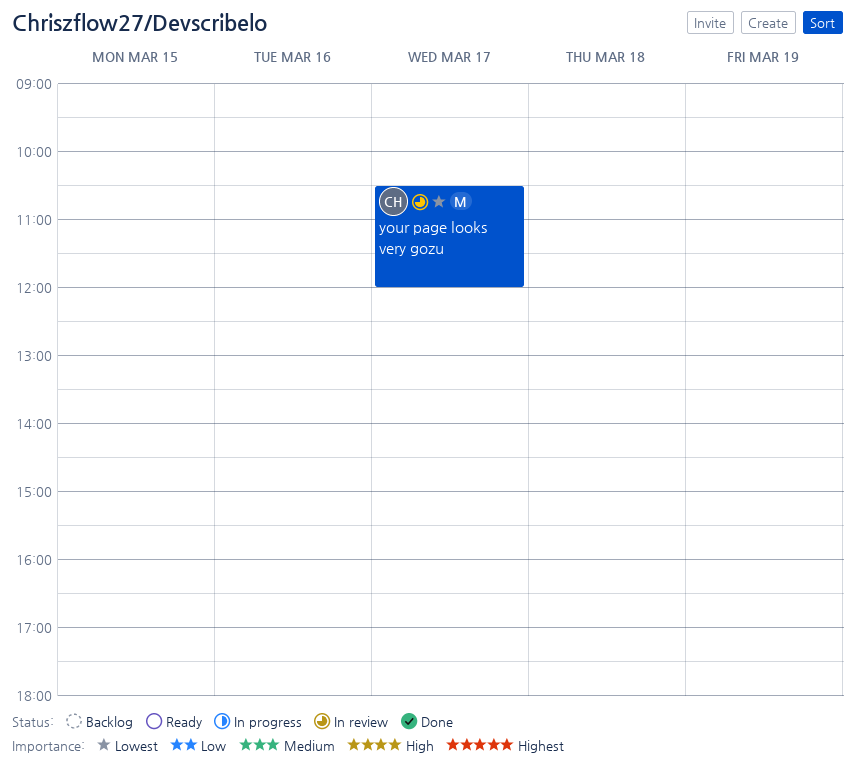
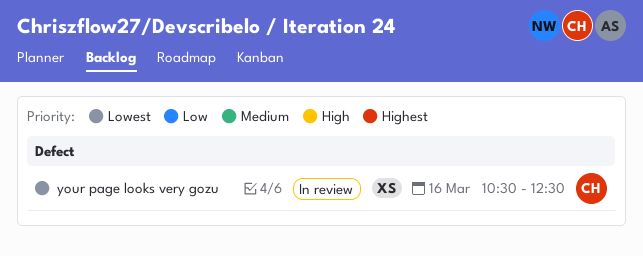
your page looks very gozu, estimate: M -> XS
your page looks very gozu, day: Mar 17 -> Mar 16
your page looks very gozu, ends: 12:00 -> 12:30

